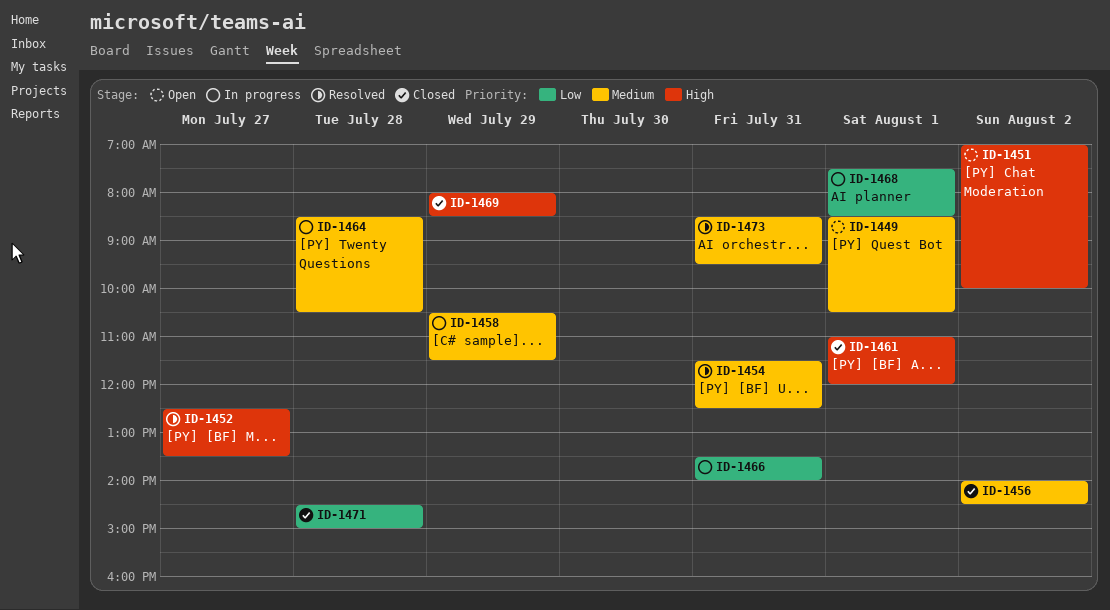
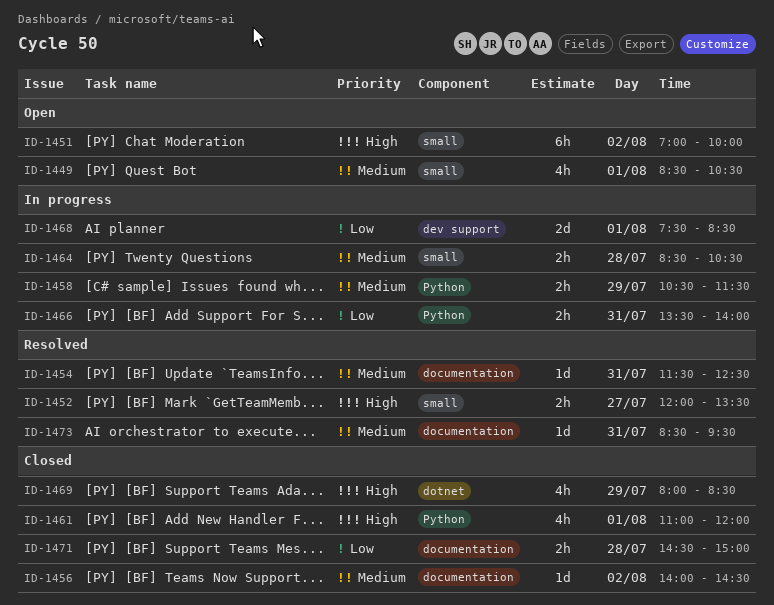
ID-1452, begins: 12:30 -> 12:00

